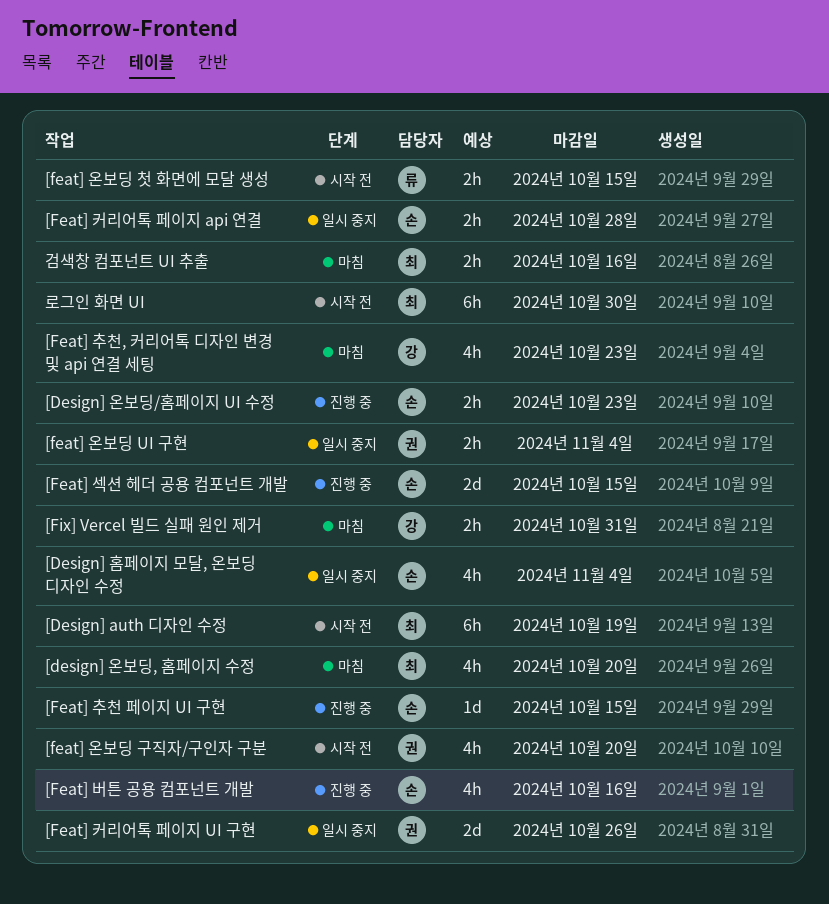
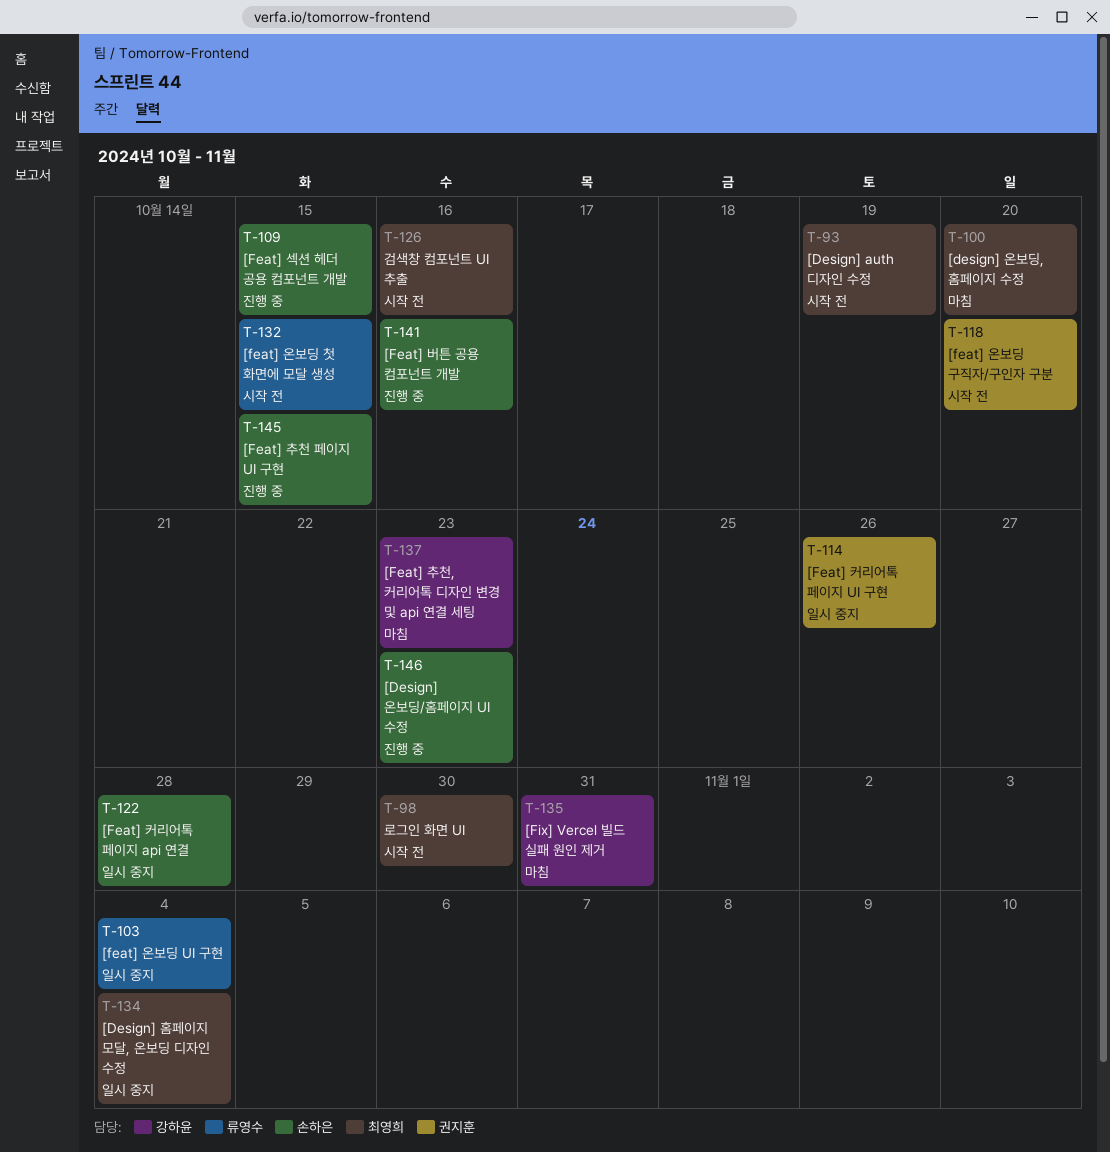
[Design] 홈페이지 모달, 온보딩 디자인 수정, owner: 손하은 -> 최영희
[feat] 온보딩 UI 구현, owner: 권지훈 -> 류영수
검색창 컴포넌트 UI 추출, status: 마침 -> 시작 전

